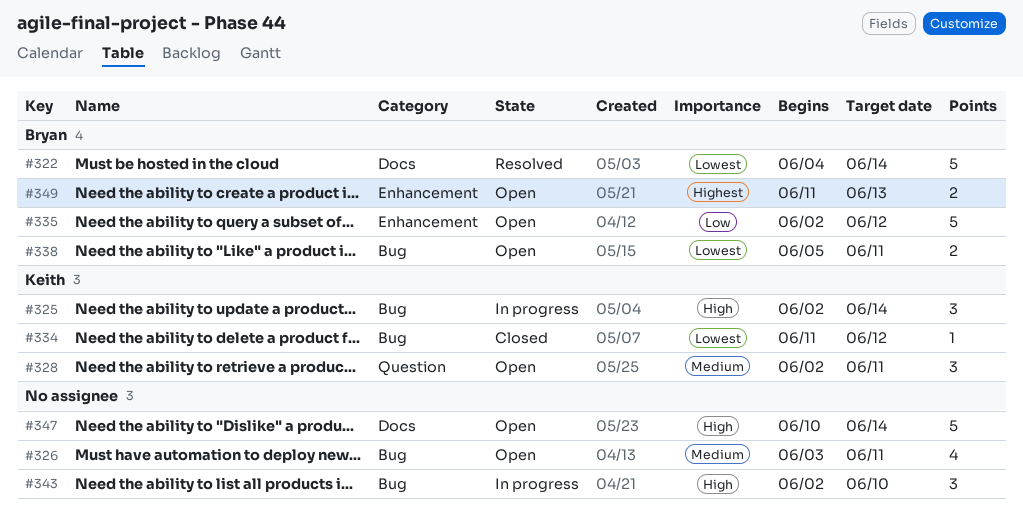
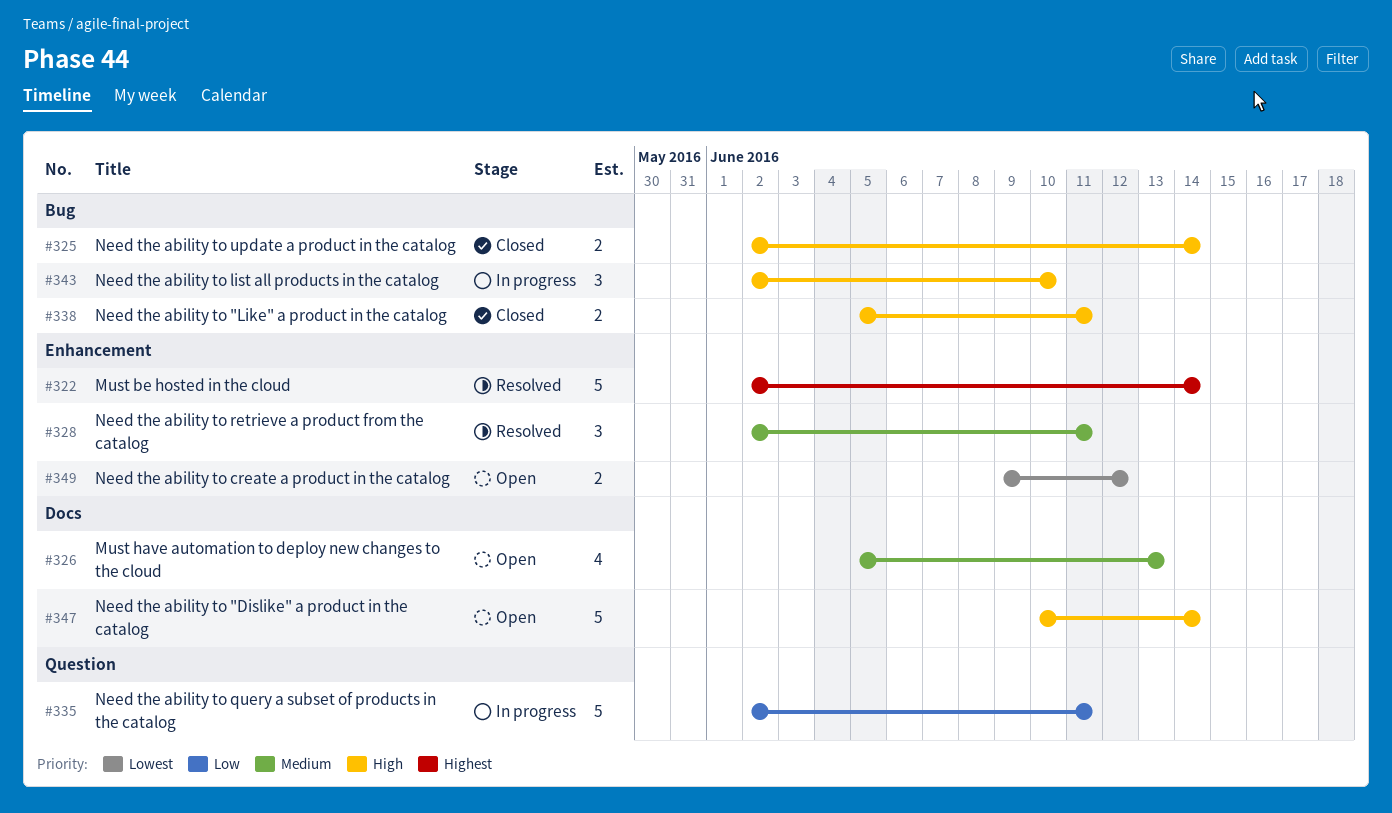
#322, priority: Lowest -> Highest
#322, label: Docs -> Enhancement
#322, start: Jun 4 -> Jun 2
#325, status: In progress -> Closed
#325, estimate: 3 -> 2
#326, label: Bug -> Docs
#326, start: Jun 3 -> Jun 5
#326, due: Jun 11 -> Jun 13
#328, status: Open -> Resolved
#328, label: Question -> Enhancement
#334: present -> none
#335, status: Open -> In progress
#335, label: Enhancement -> Question
#335, due: Jun 12 -> Jun 11
#338, status: Open -> Closed
#338, priority: Lowest -> High
#349, priority: Highest -> Lowest
#349, start: Jun 11 -> Jun 9
#349, due: Jun 13 -> Jun 12

